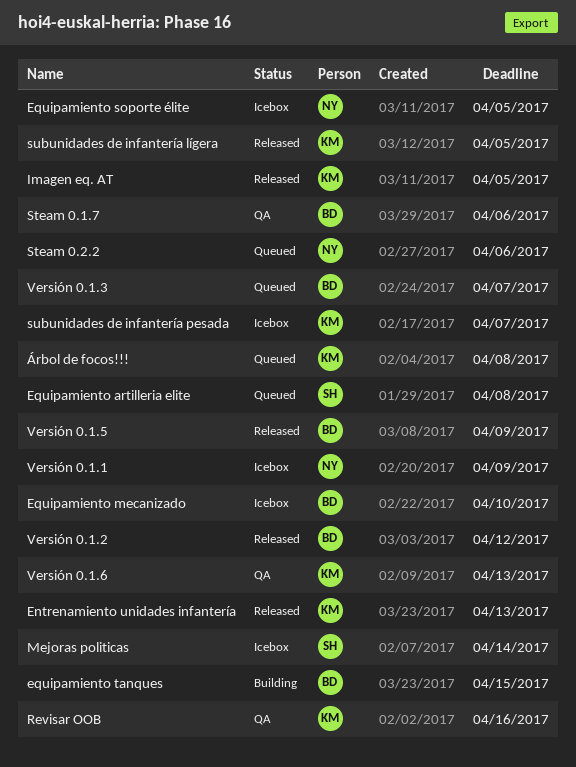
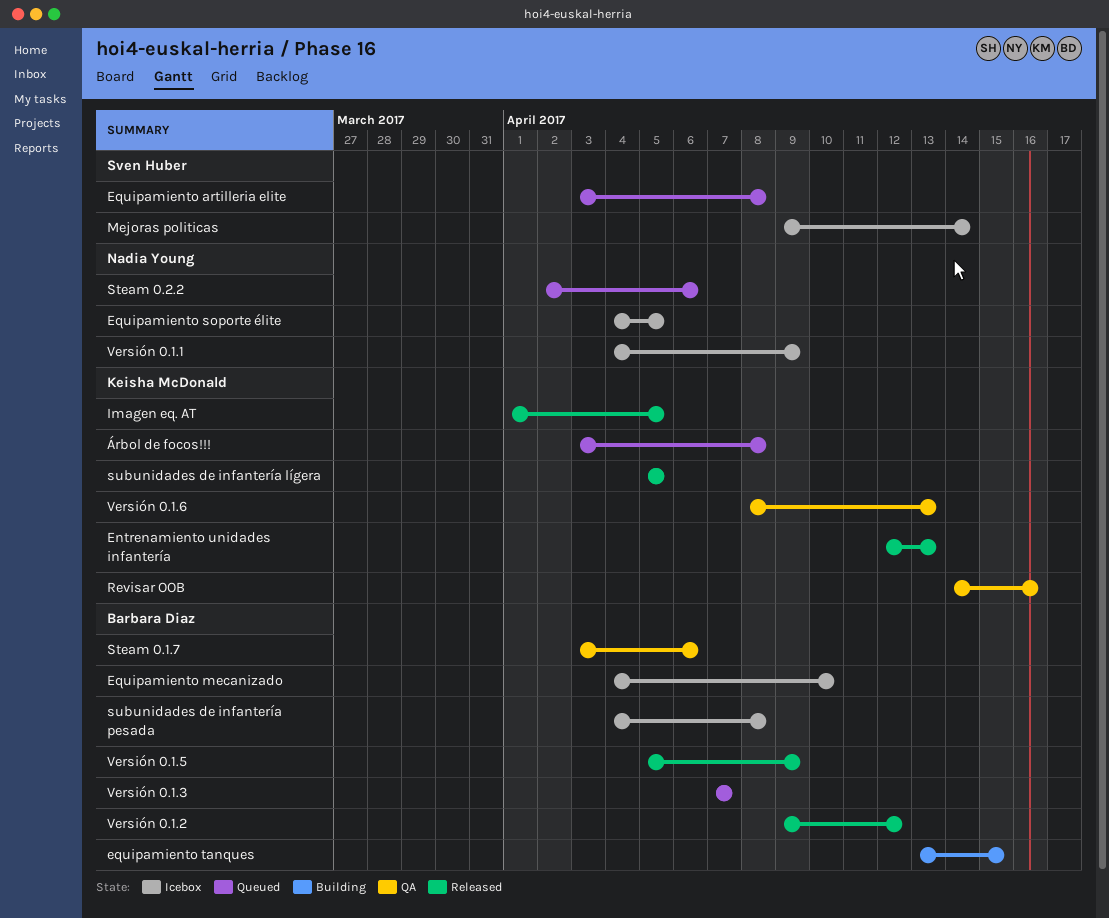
subunidades de infantería pesada, owner: Keisha McDonald -> Barbara Diaz
subunidades de infantería pesada, due: Apr 7 -> Apr 8

